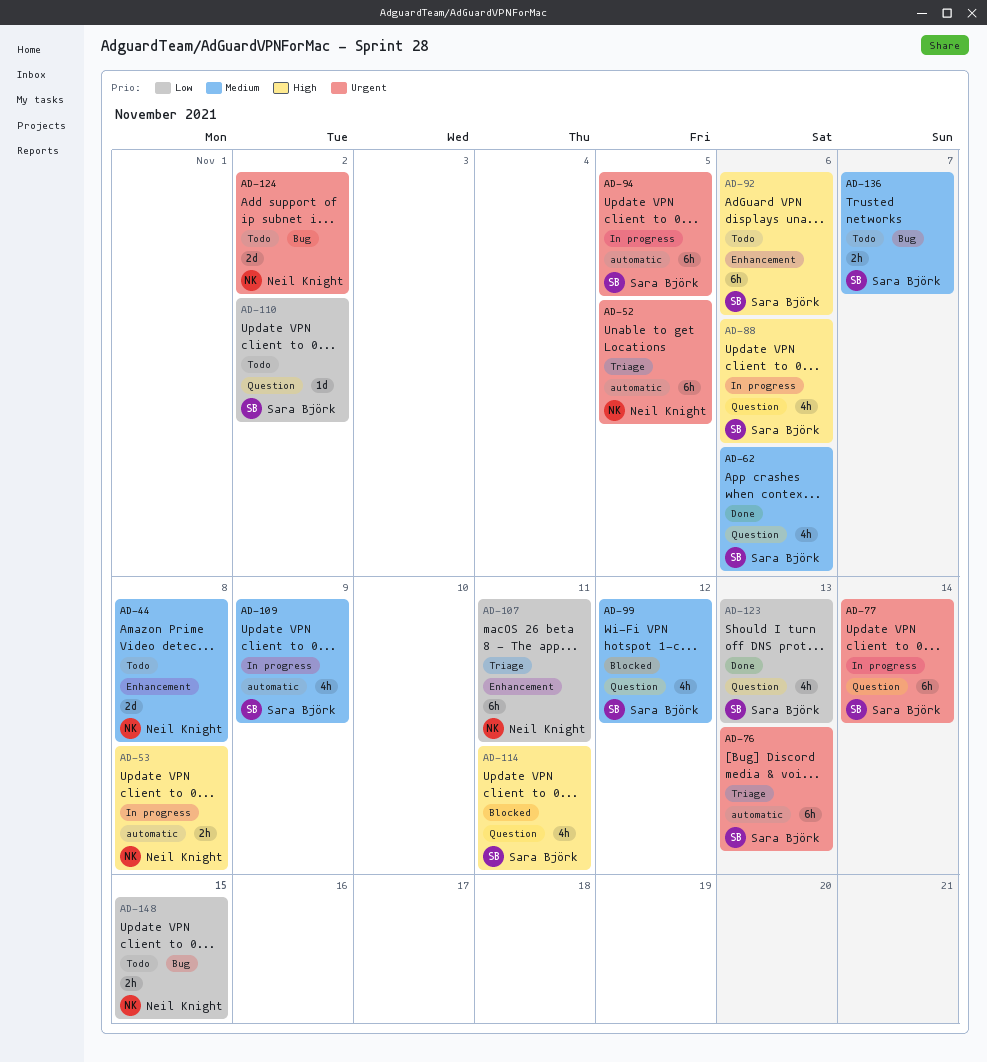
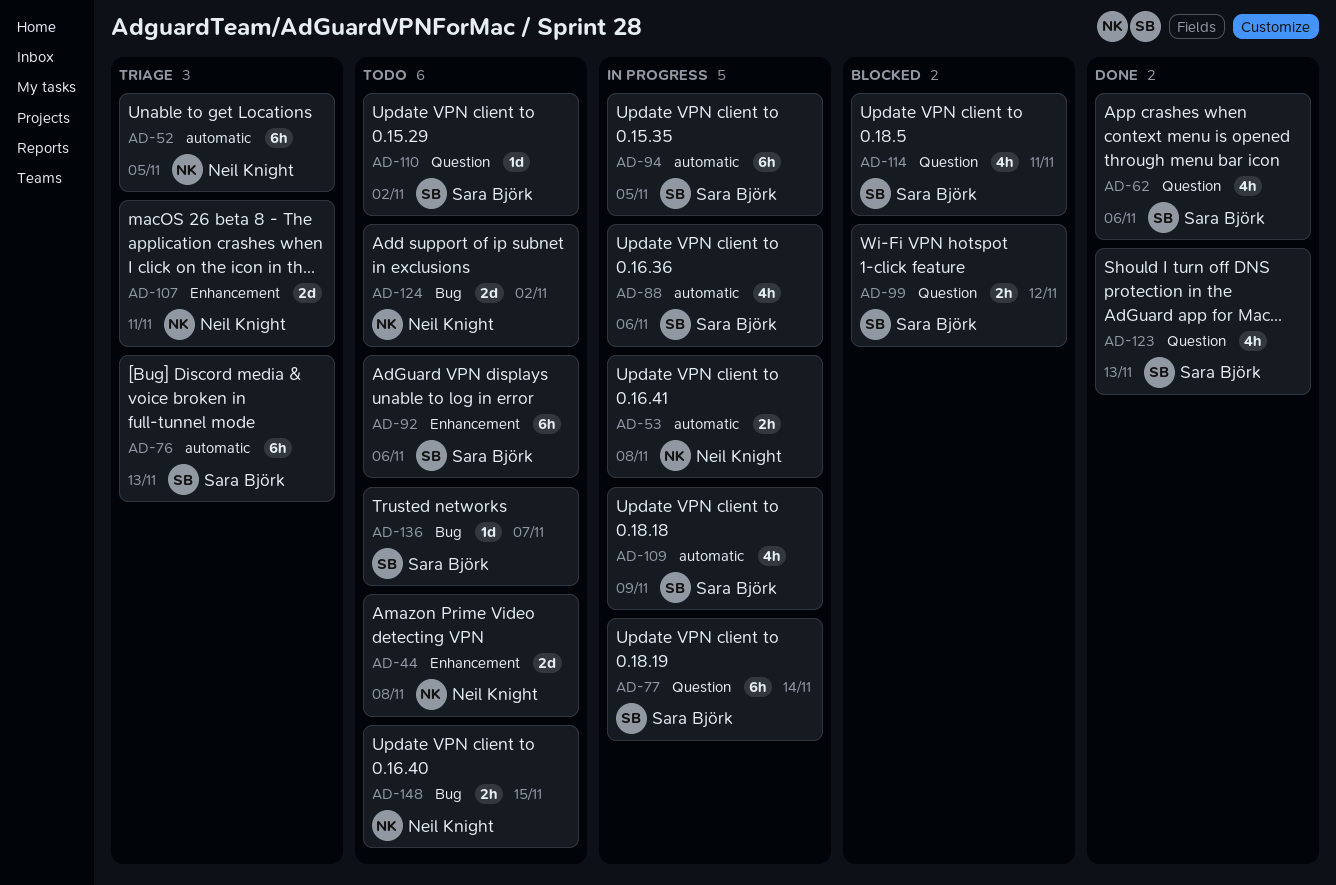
AD-88, label: Question -> automatic
AD-99, estimate: 4h -> 2h
AD-107, estimate: 6h -> 2d
AD-136, estimate: 2h -> 1d

